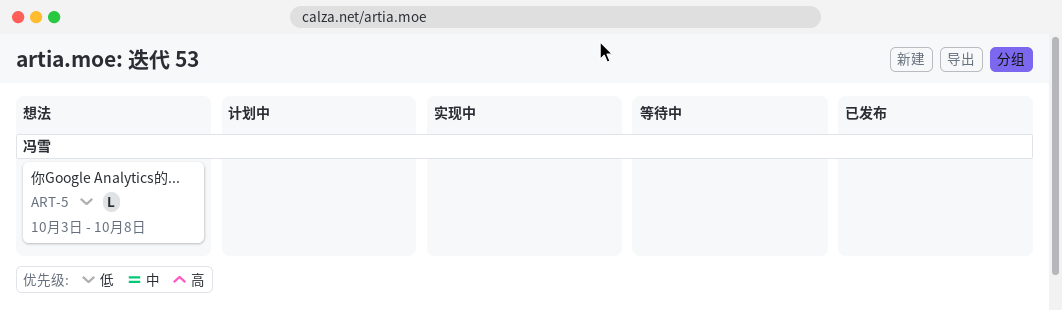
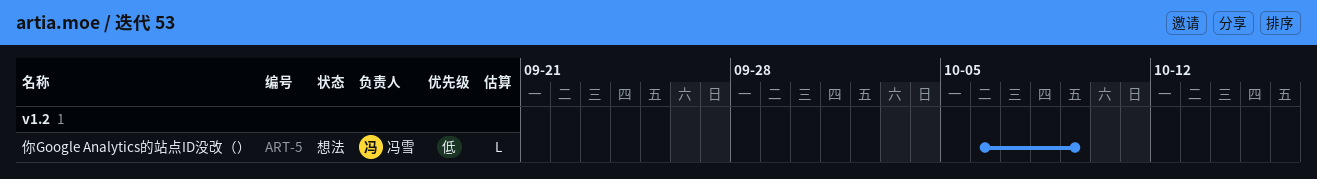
ART-5, start: Oct 3 -> Oct 6
ART-5, due: Oct 8 -> Oct 9

